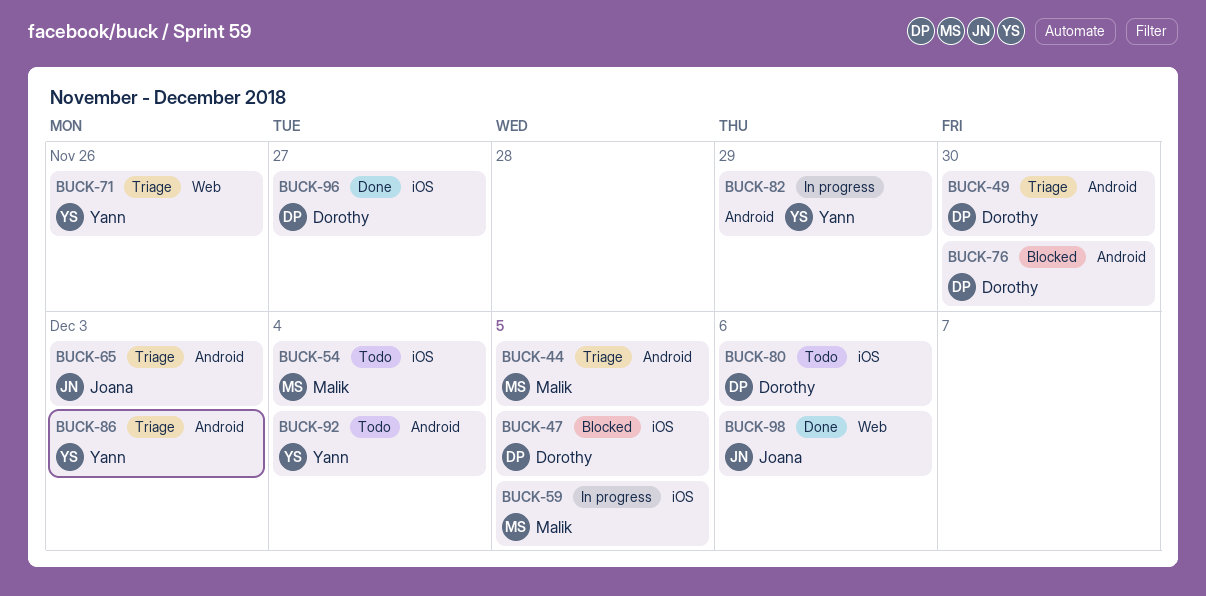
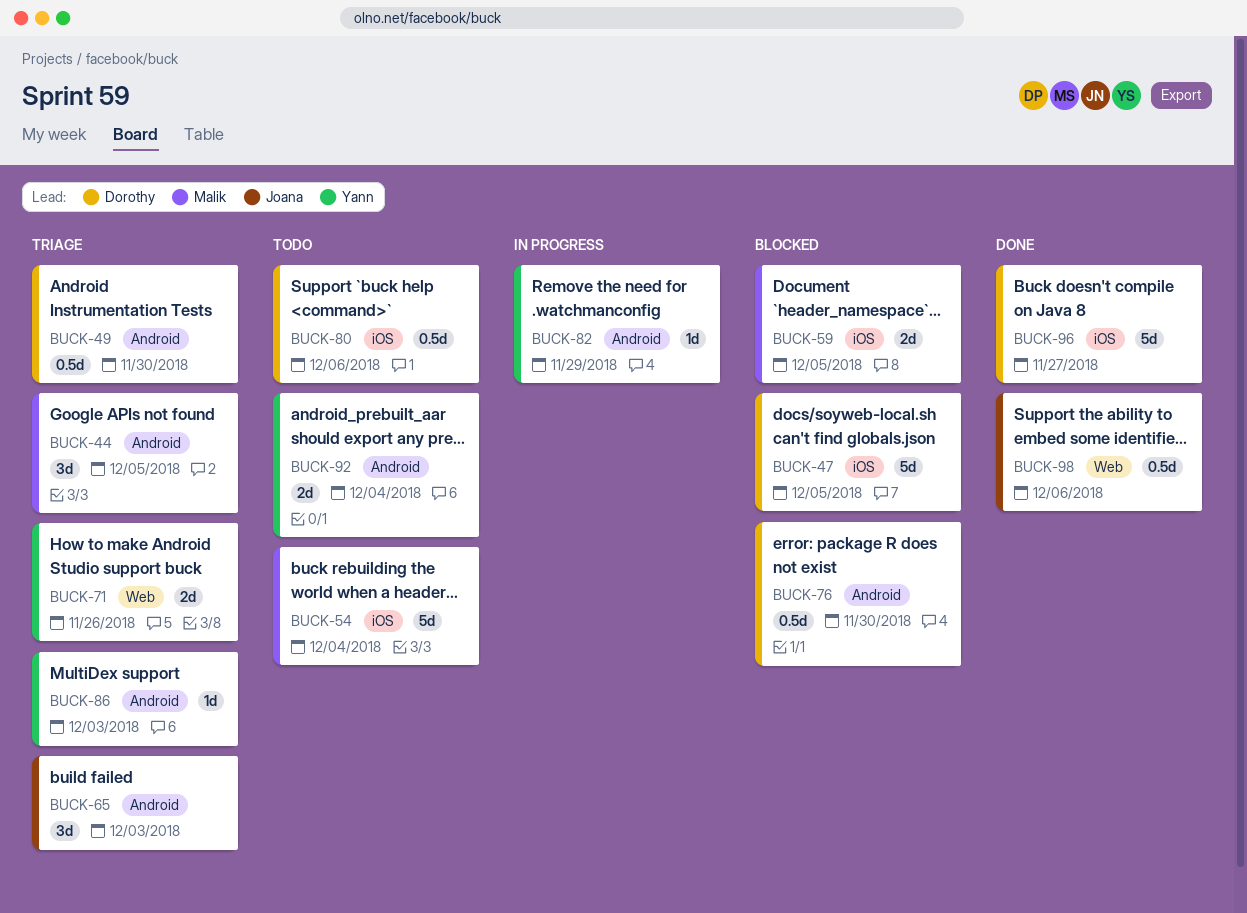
BUCK-59, status: In progress -> Blocked

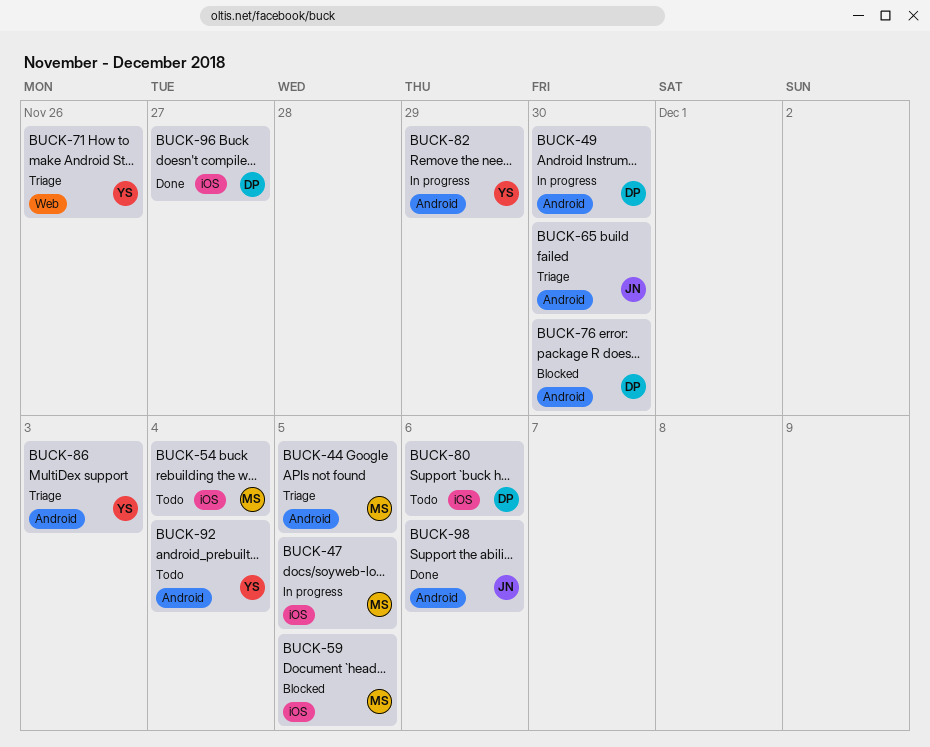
BUCK-47, status: Blocked -> In progress
BUCK-47, owner: Dorothy -> Malik
BUCK-49, status: Triage -> In progress
BUCK-65, due: Dec 3 -> Nov 30
BUCK-98, label: Web -> Android

